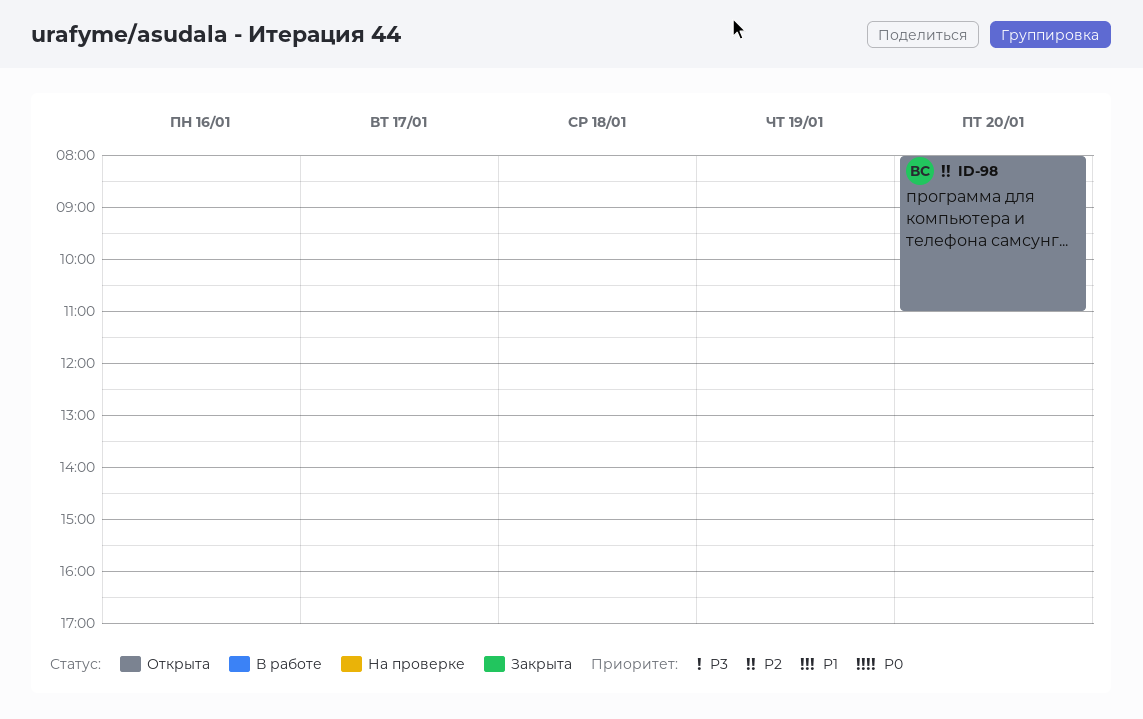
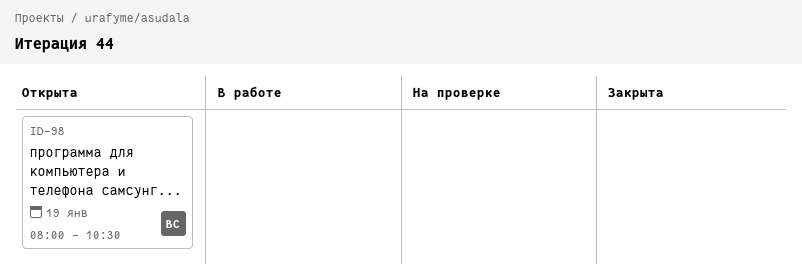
ID-98, day: Jan 20 -> Jan 19
ID-98, ends: 11:00 -> 10:30

